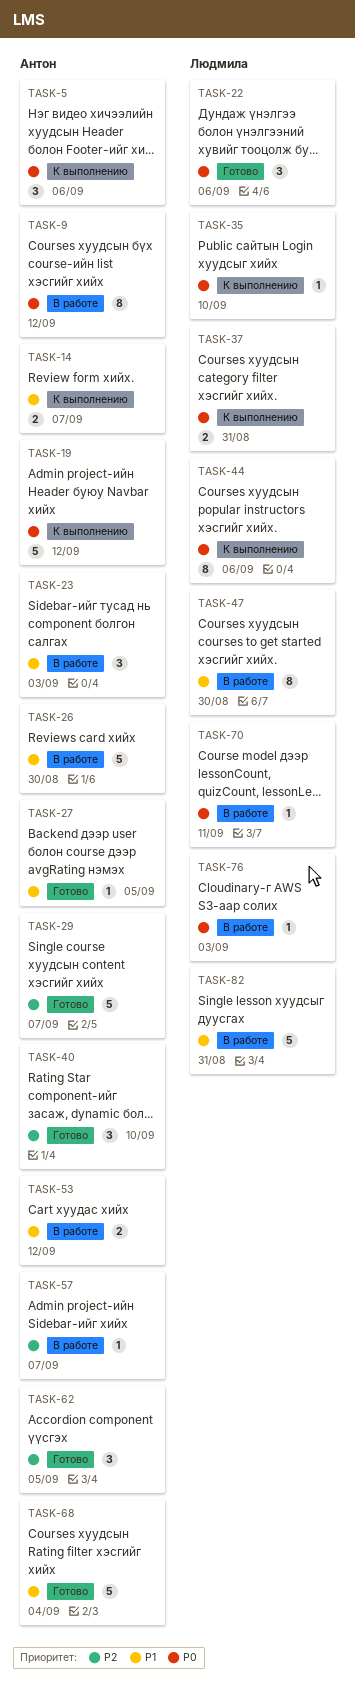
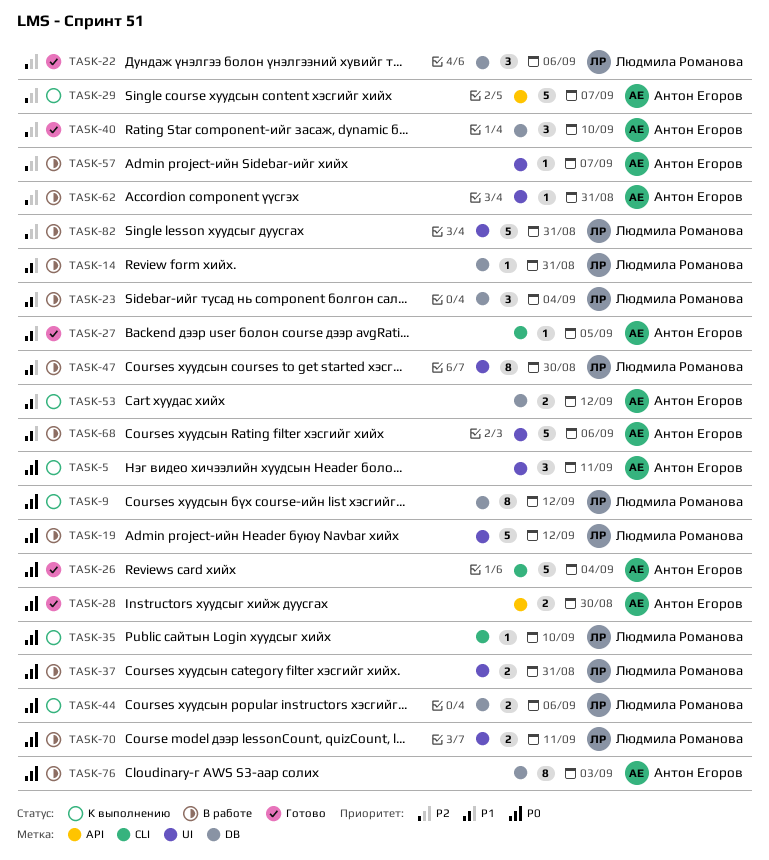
TASK-5, due: Sep 6 -> Sep 11
TASK-9, status: В работе -> К выполнению
TASK-9, owner: Антон Егоров -> Людмила Романова
TASK-14, status: К выполнению -> В работе
TASK-14, owner: Антон Егоров -> Людмила Романова
TASK-14, estimate: 2 -> 1
TASK-14, due: Sep 7 -> Aug 31
TASK-19, status: К выполнению -> В работе
TASK-19, owner: Антон Егоров -> Людмила Романова
TASK-22, priority: P0 -> P2
TASK-23, owner: Антон Егоров -> Людмила Романова
TASK-23, due: Sep 3 -> Sep 4
TASK-26, status: В работе -> Готово
TASK-26, priority: P1 -> P0
TASK-26, due: Aug 30 -> Sep 4
TASK-28: none -> present
TASK-29, status: Готово -> К выполнению
TASK-37, status: К выполнению -> В работе
TASK-44, estimate: 8 -> 2
TASK-53, status: В работе -> К выполнению
TASK-62, status: Готово -> В работе
TASK-62, estimate: 3 -> 1
TASK-62, due: Sep 5 -> Aug 31
TASK-68, status: Готово -> В работе
TASK-68, due: Sep 4 -> Sep 6
TASK-70, estimate: 1 -> 2
TASK-76, owner: Людмила Романова -> Антон Егоров
TASK-76, estimate: 1 -> 8
TASK-82, priority: P1 -> P2

